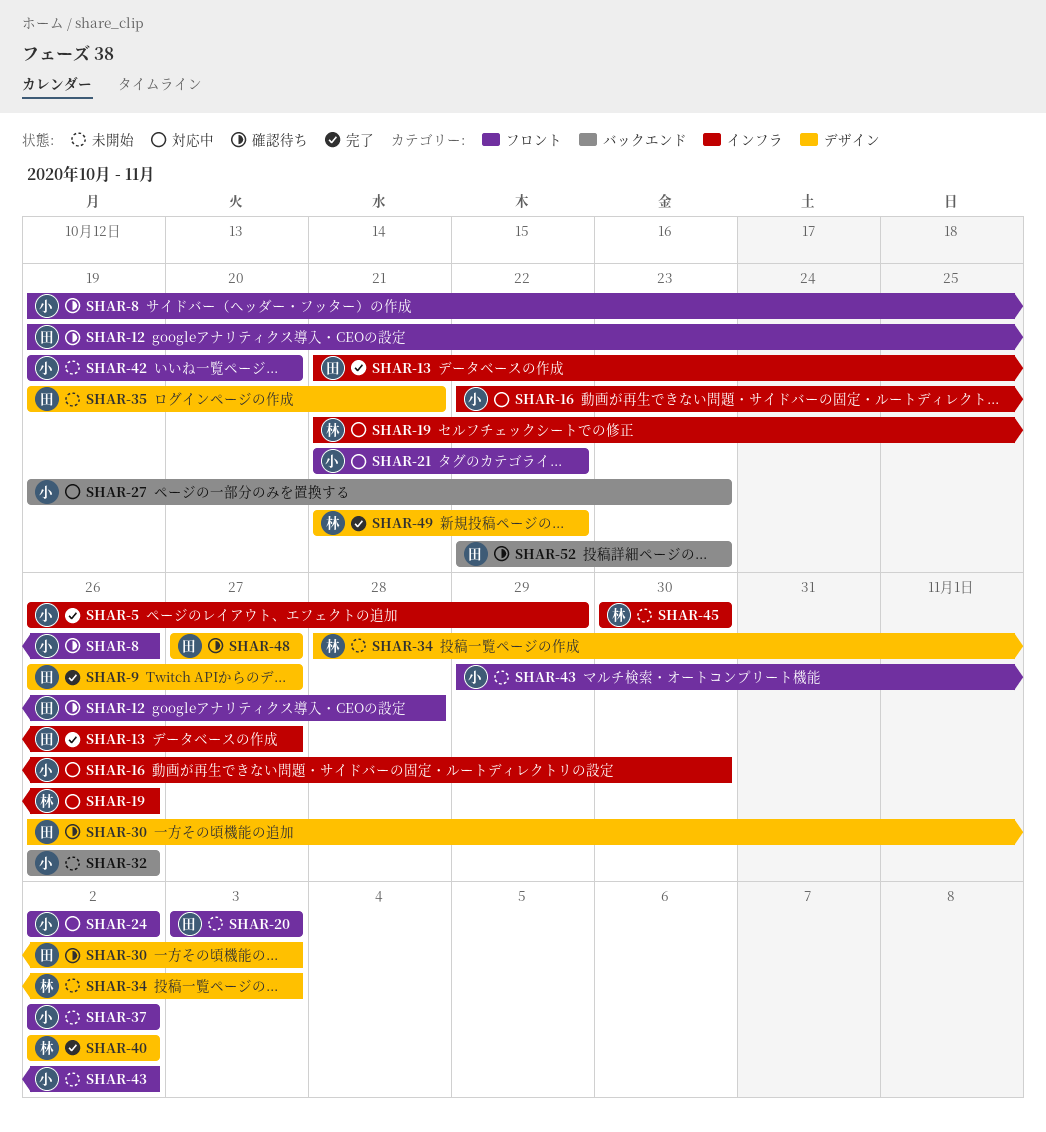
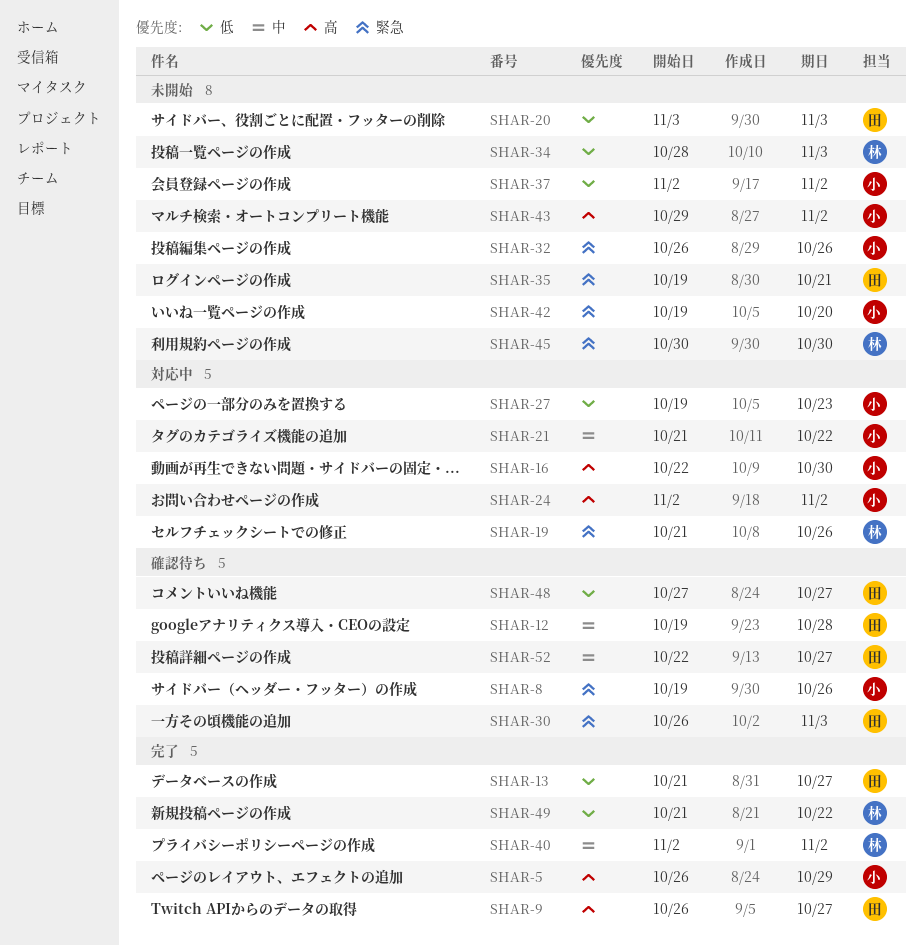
SHAR-52, due: Oct 23 -> Oct 27

